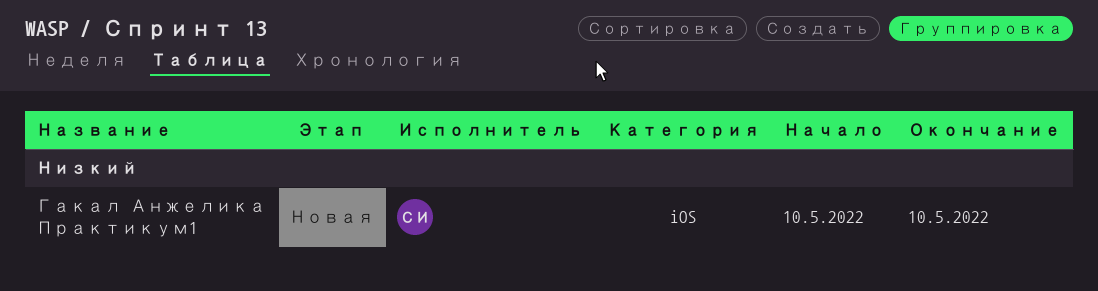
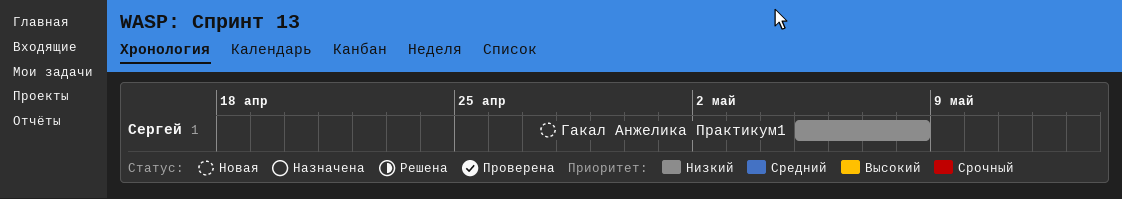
Гакал Анжелика Практикум1, start: May 10 -> May 5
Гакал Анжелика Практикум1, due: May 10 -> May 8

